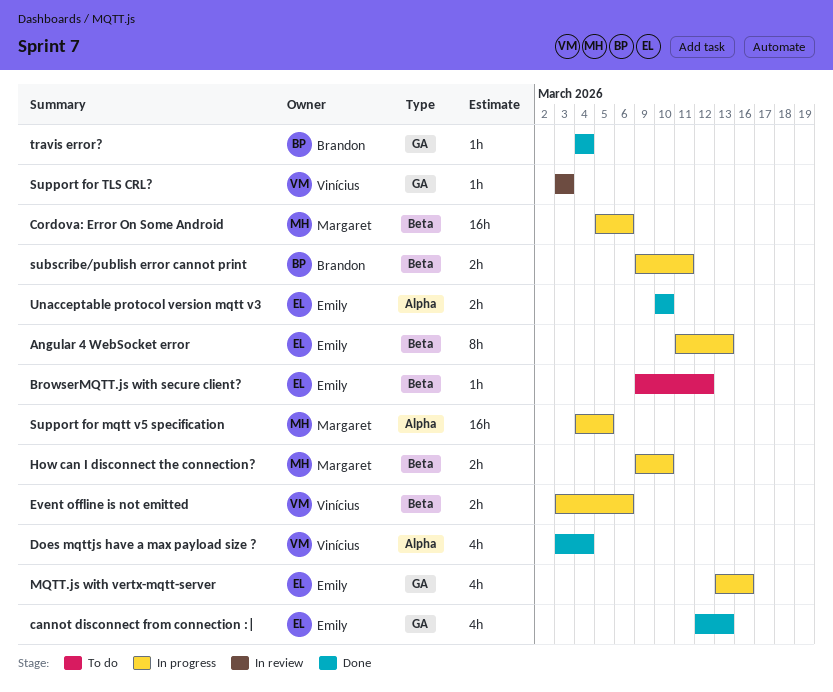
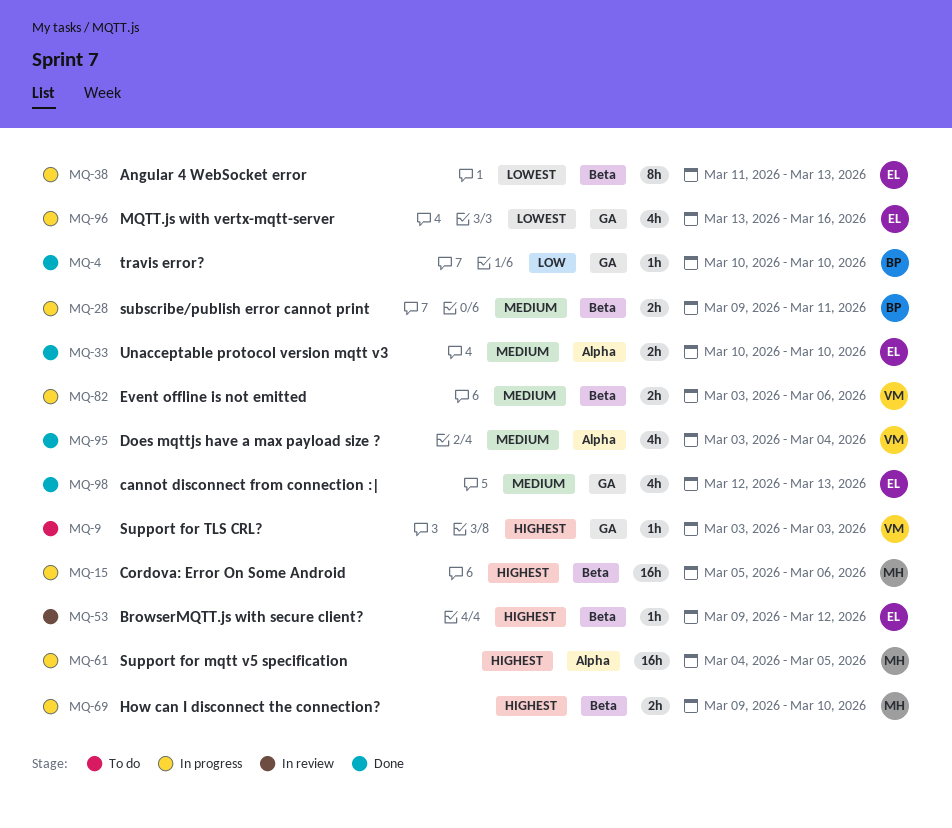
BrowserMQTT.js with secure client?, status: To do -> In review
Support for TLS CRL?, status: In review -> To do
travis error?, start: Mar 4 -> Mar 10
travis error?, due: Mar 4 -> Mar 10

